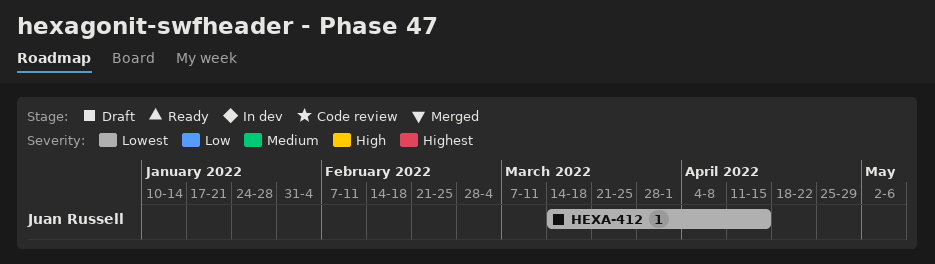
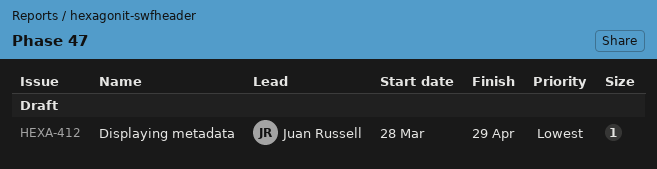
HEXA-412, start: Mar 14 -> Mar 28
HEXA-412, due: Apr 15 -> Apr 29

